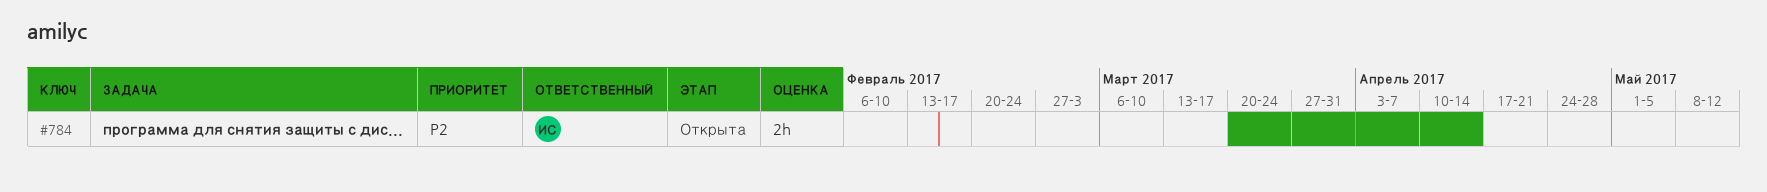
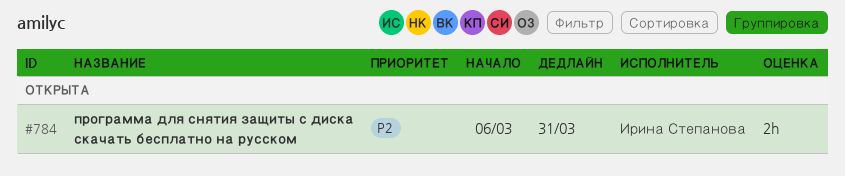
#784, start: Mar 20 -> Mar 6
#784, due: Apr 14 -> Mar 31

